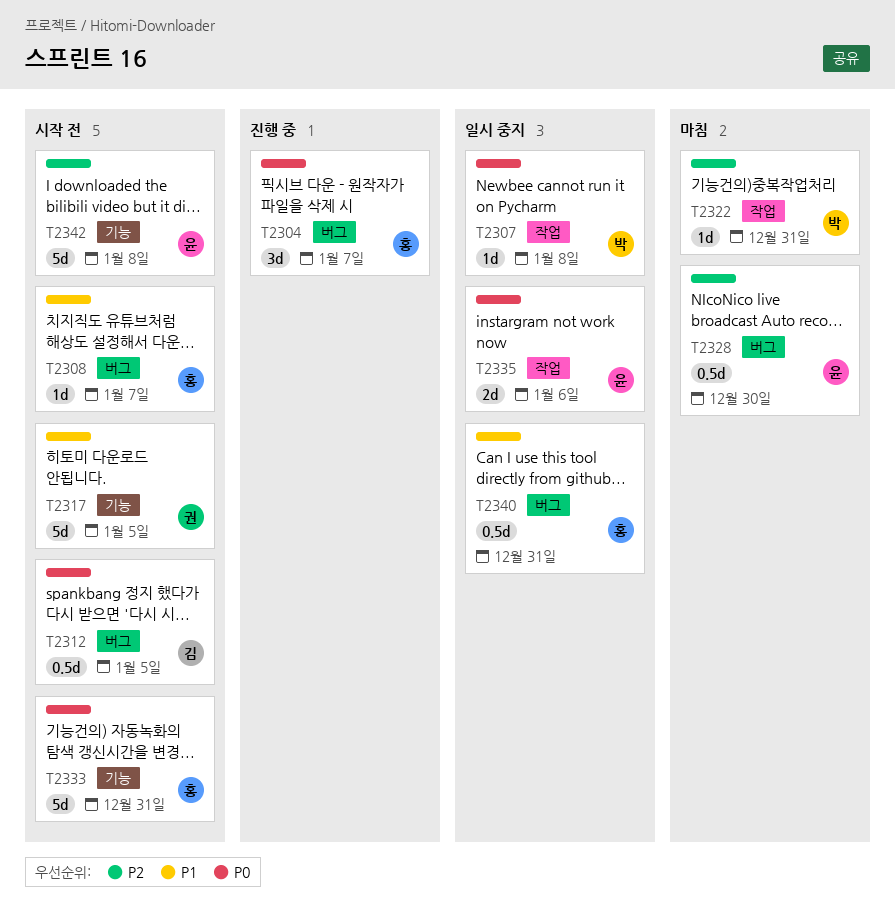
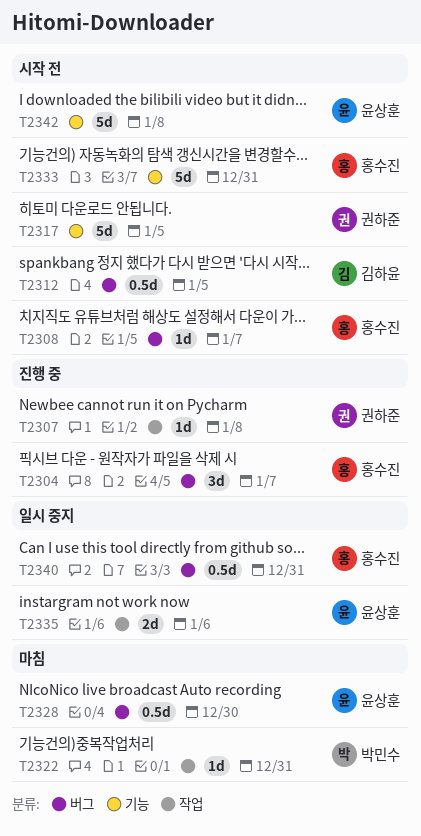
T2307, status: 일시 중지 -> 진행 중
T2307, owner: 박민수 -> 권하준

